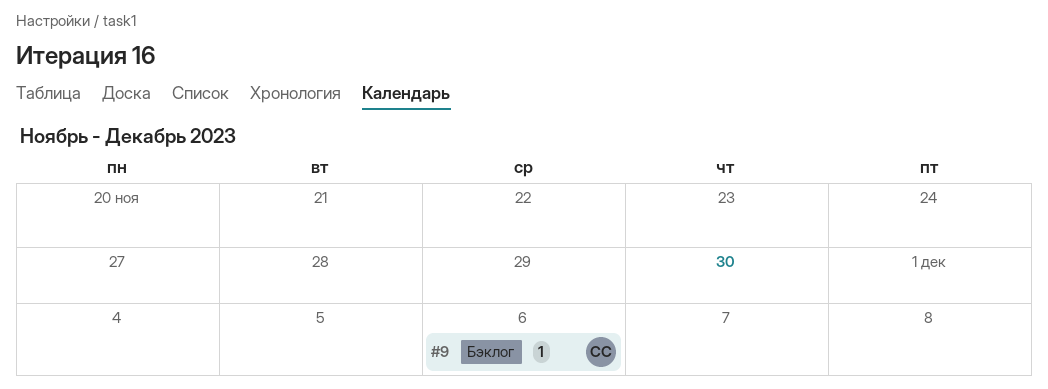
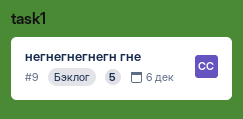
#9, estimate: 1 -> 5

